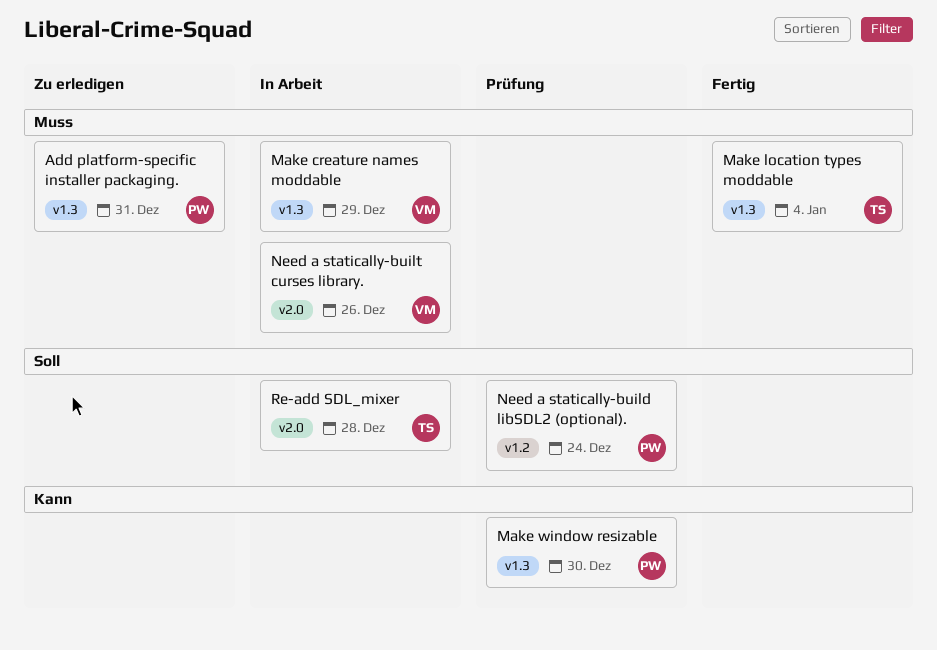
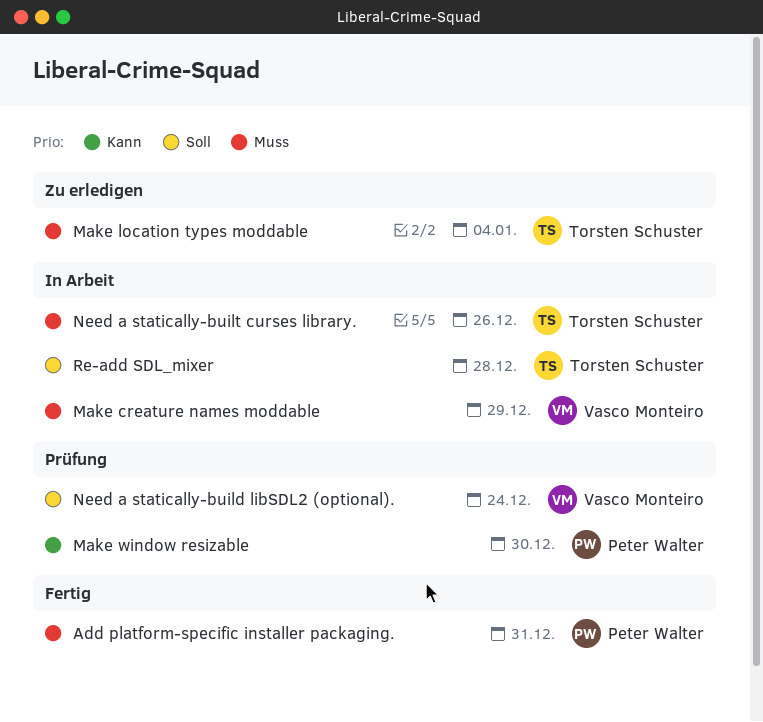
Add platform-specific installer packaging., status: Zu erledigen -> Fertig
Make location types moddable, status: Fertig -> Zu erledigen
Need a statically-build libSDL2 (optional)., owner: Peter Walter -> Vasco Monteiro
Need a statically-built curses library., owner: Vasco Monteiro -> Torsten Schuster

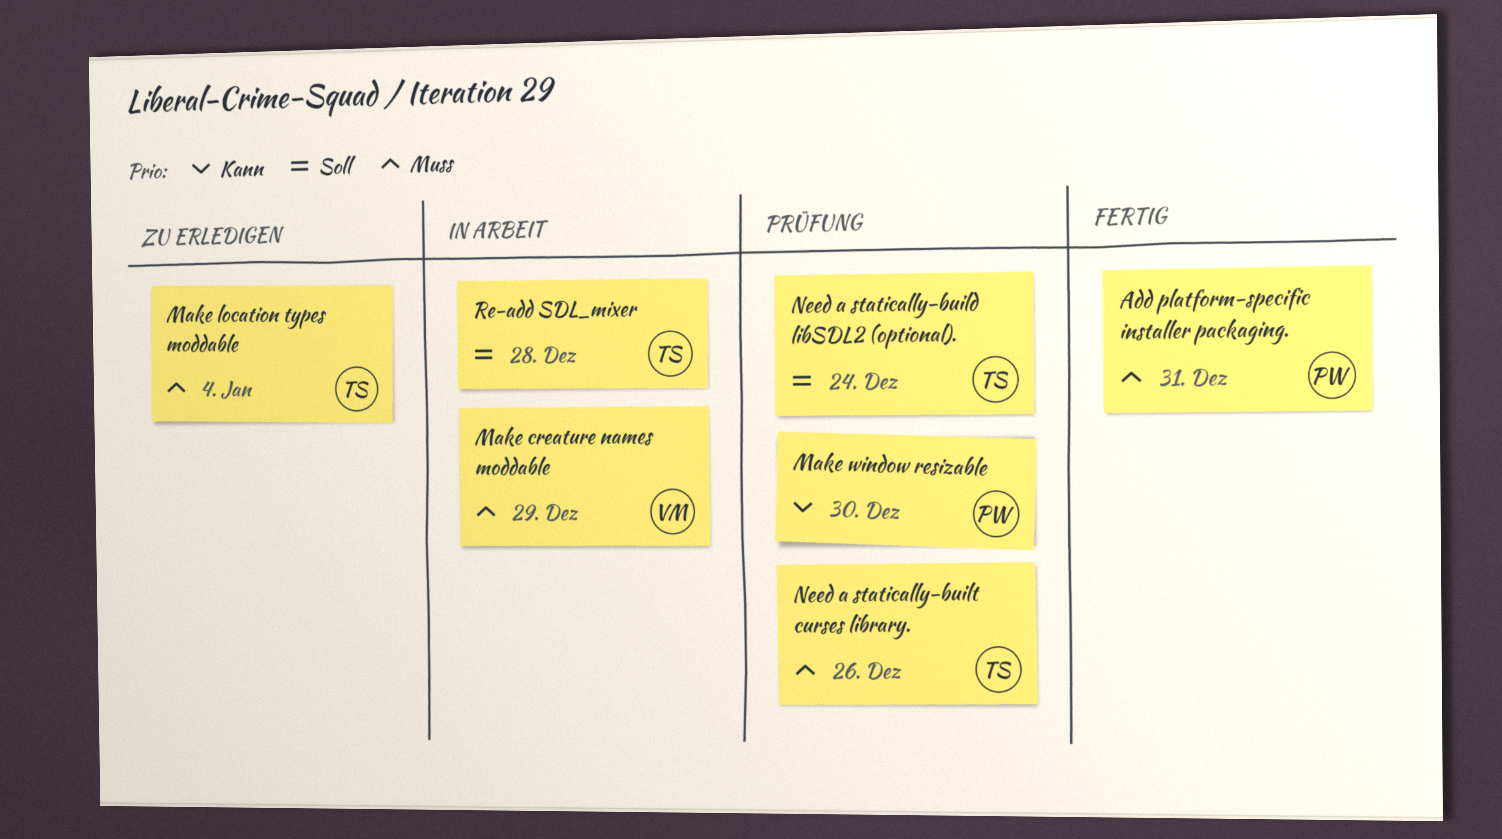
Need a statically-build libSDL2 (optional)., owner: Vasco Monteiro -> Torsten Schuster
Need a statically-built curses library., status: In Arbeit -> Prüfung

